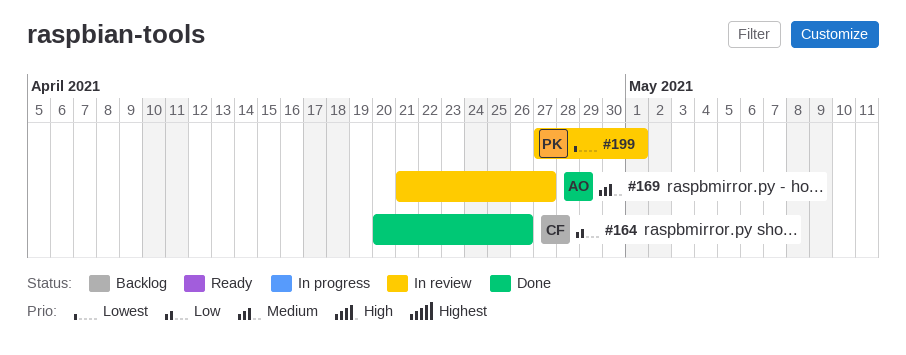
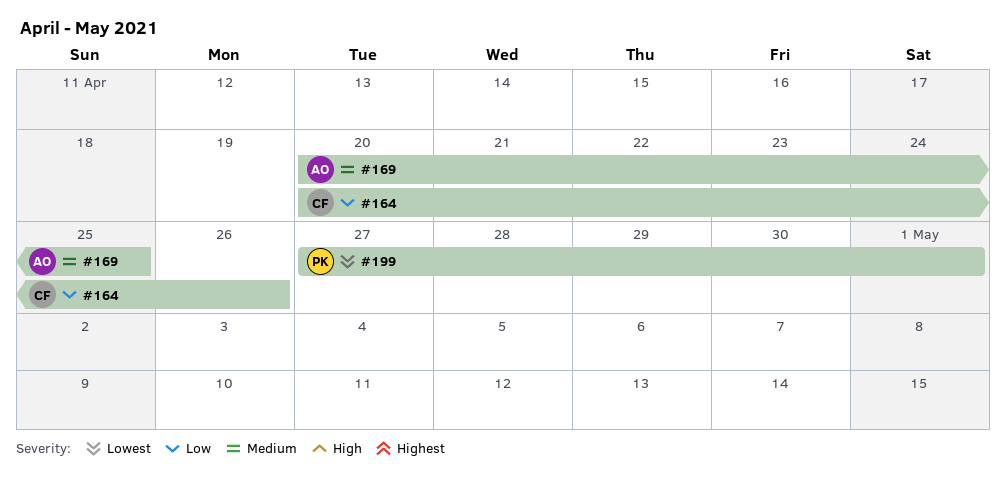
#169, start: Apr 21 -> Apr 20
#169, due: Apr 27 -> Apr 25

